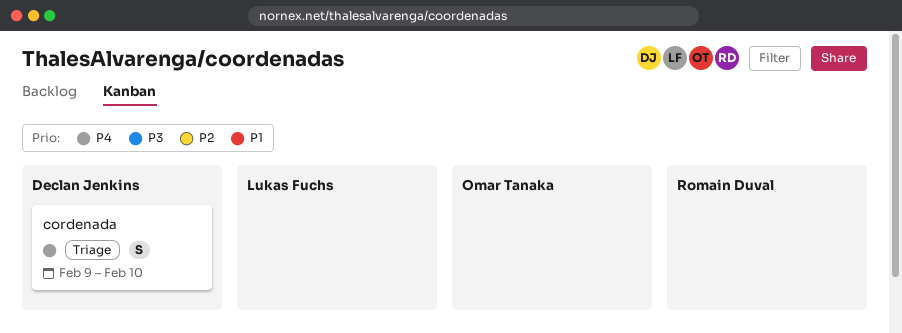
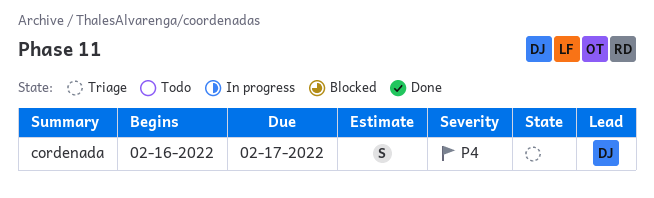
cordenada, start: Feb 9 -> Feb 16
cordenada, due: Feb 10 -> Feb 17

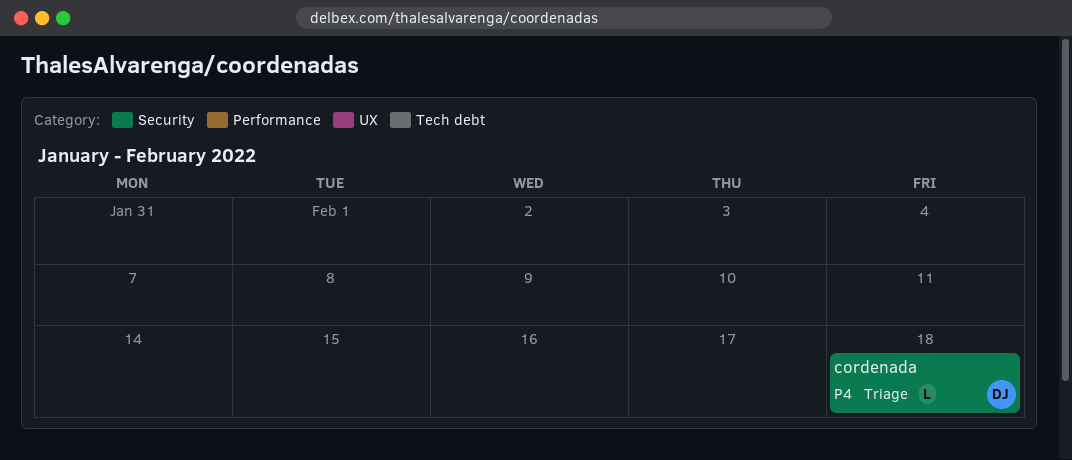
cordenada, estimate: S -> L
cordenada, due: Feb 17 -> Feb 18

